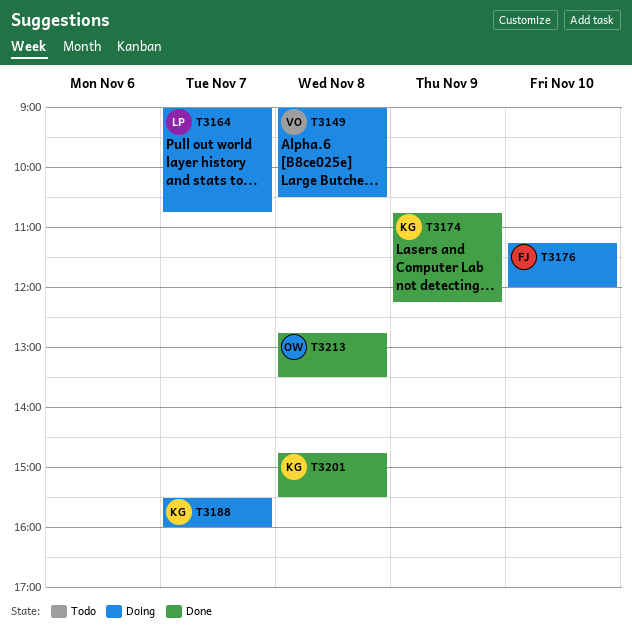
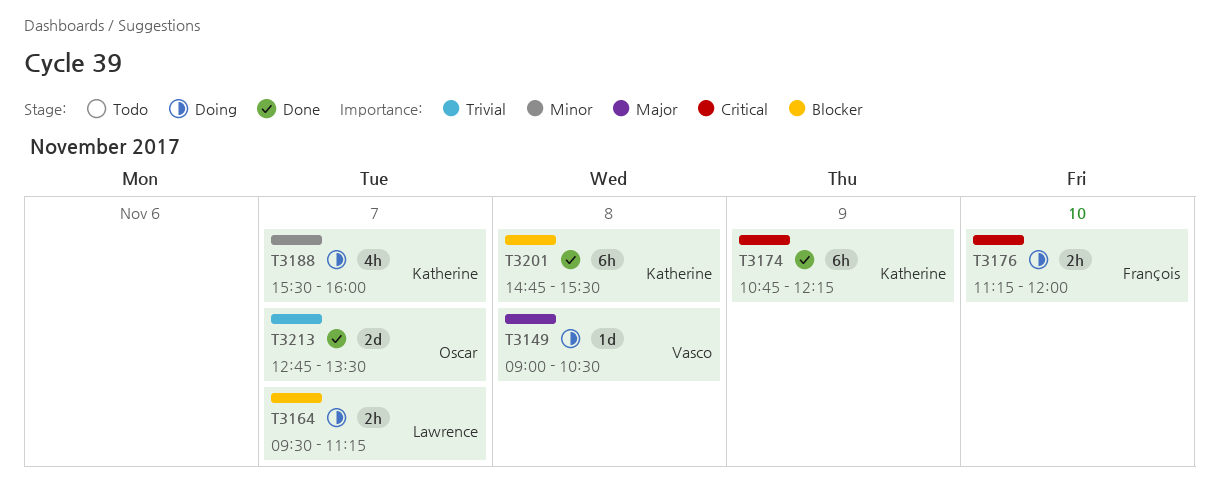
T3164, begins: 09:00 -> 09:30
T3164, ends: 10:45 -> 11:15
T3213, day: Nov 8 -> Nov 7

